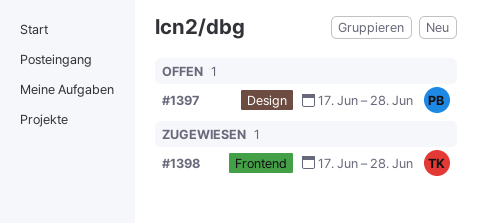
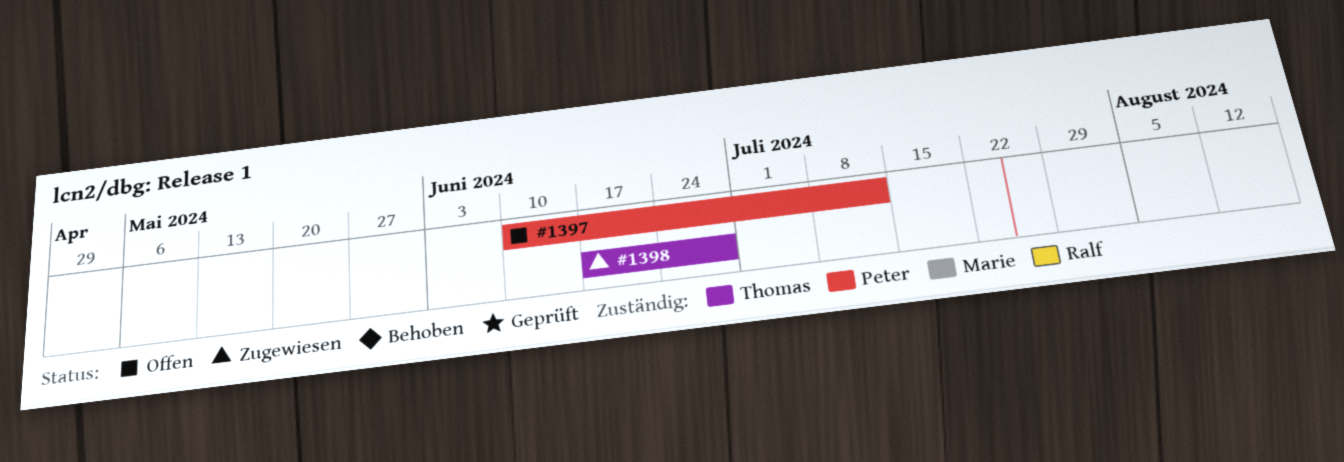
#1397, start: Jun 17 -> Jun 10
#1397, due: Jun 28 -> Jul 12

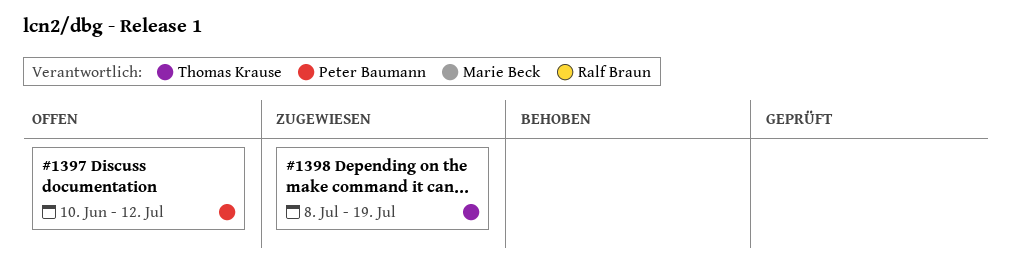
#1398, start: Jun 17 -> Jul 8
#1398, due: Jun 28 -> Jul 19

